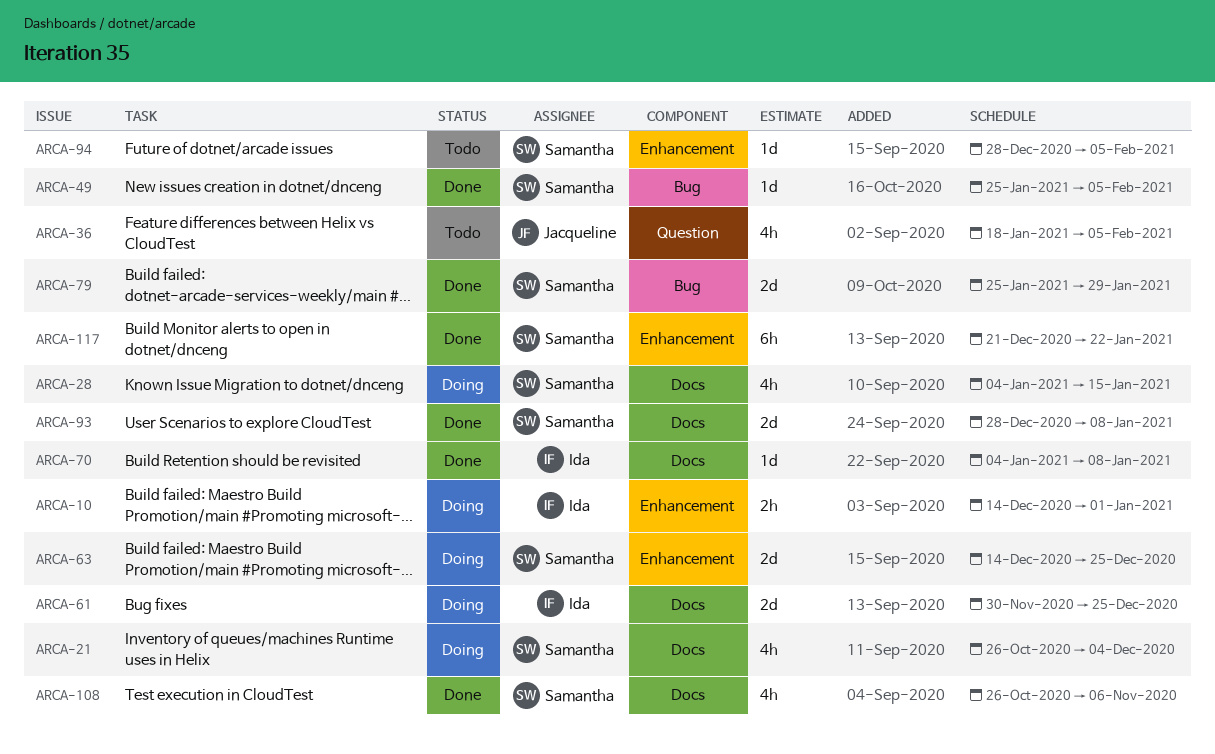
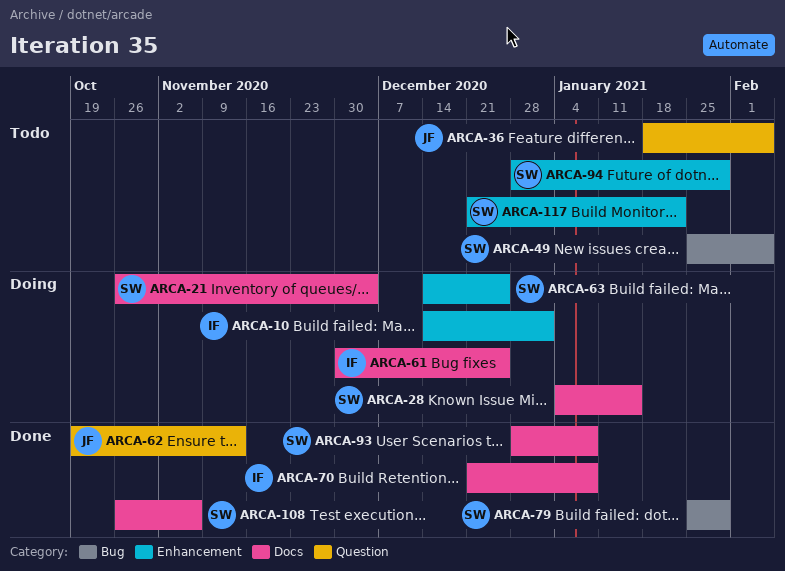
ARCA-49, status: Done -> Todo
ARCA-62: none -> present
ARCA-70, start: Jan 4 -> Dec 21
ARCA-94, due: Feb 5 -> Jan 29
ARCA-117, status: Done -> Todo

